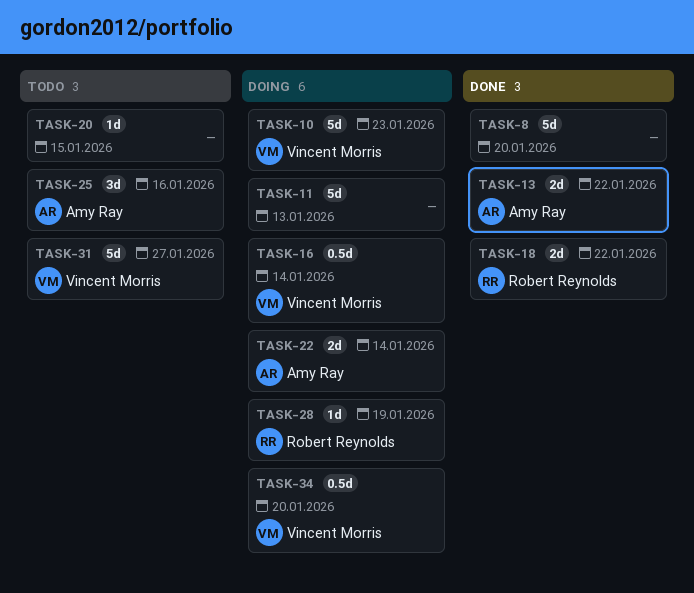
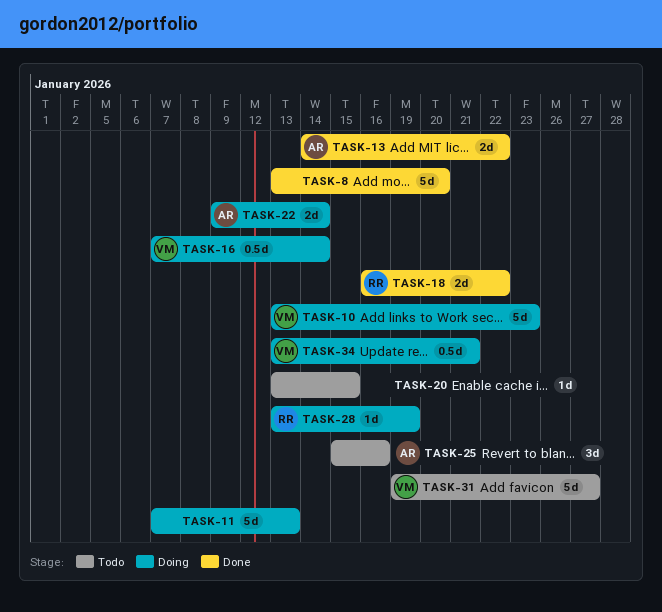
TASK-34, due: Jan 20 -> Jan 21

